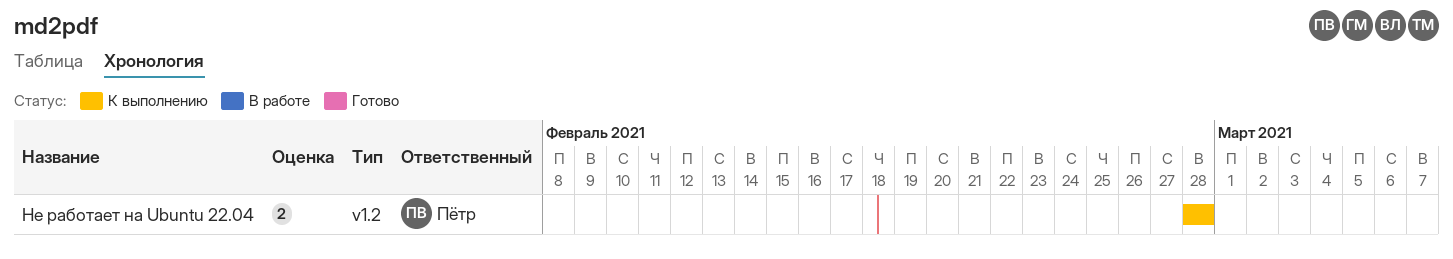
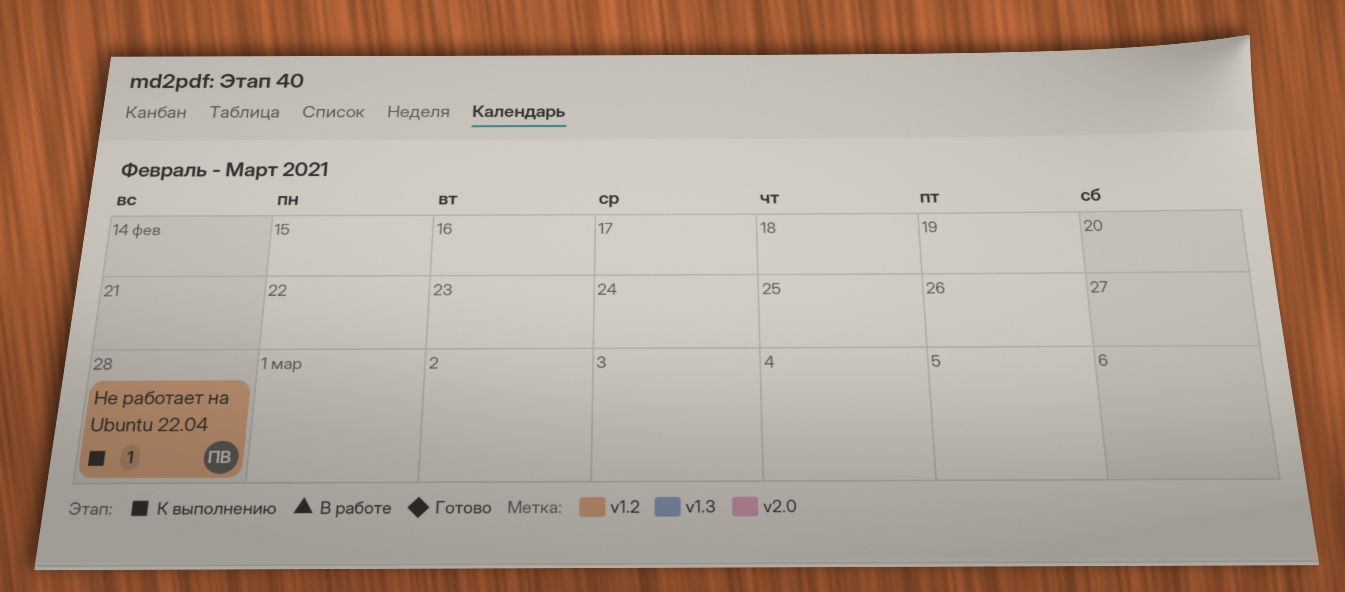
Не работает на Ubuntu 22.04, estimate: 2 -> 1

